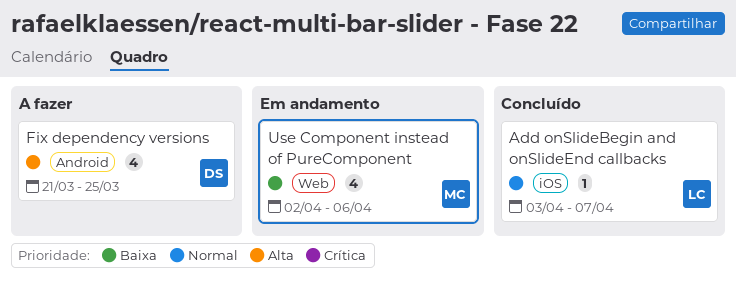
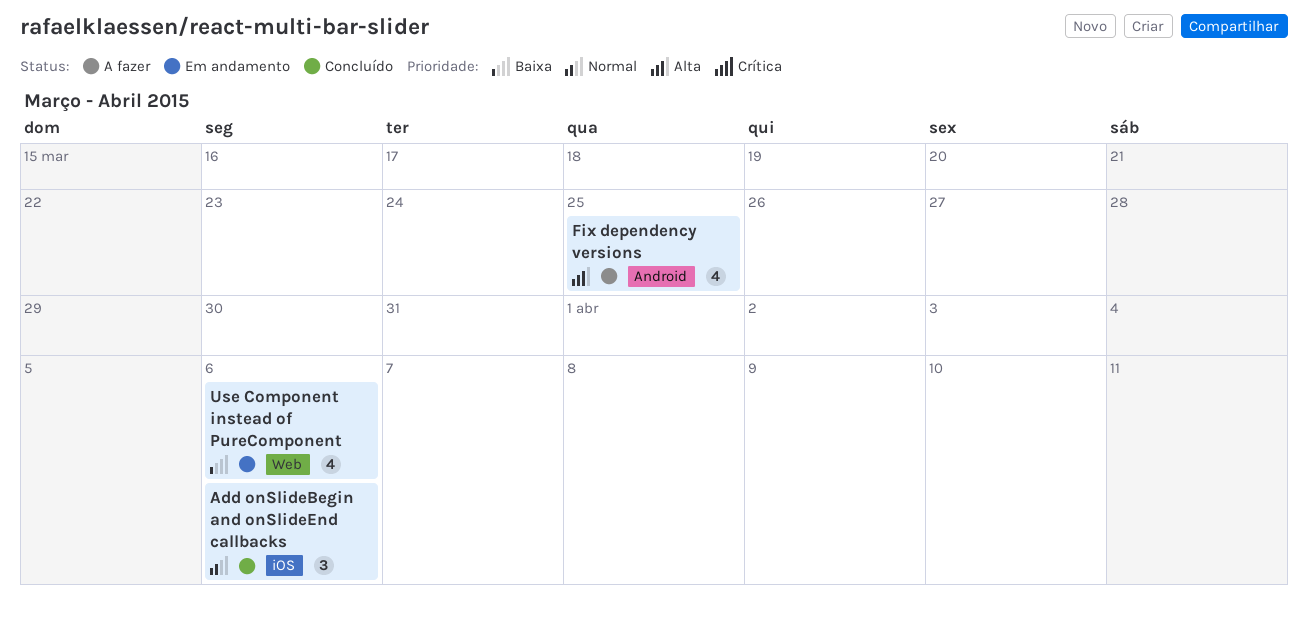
Add onSlideBegin and onSlideEnd callbacks, estimate: 1 -> 3
Add onSlideBegin and onSlideEnd callbacks, due: Apr 7 -> Apr 6

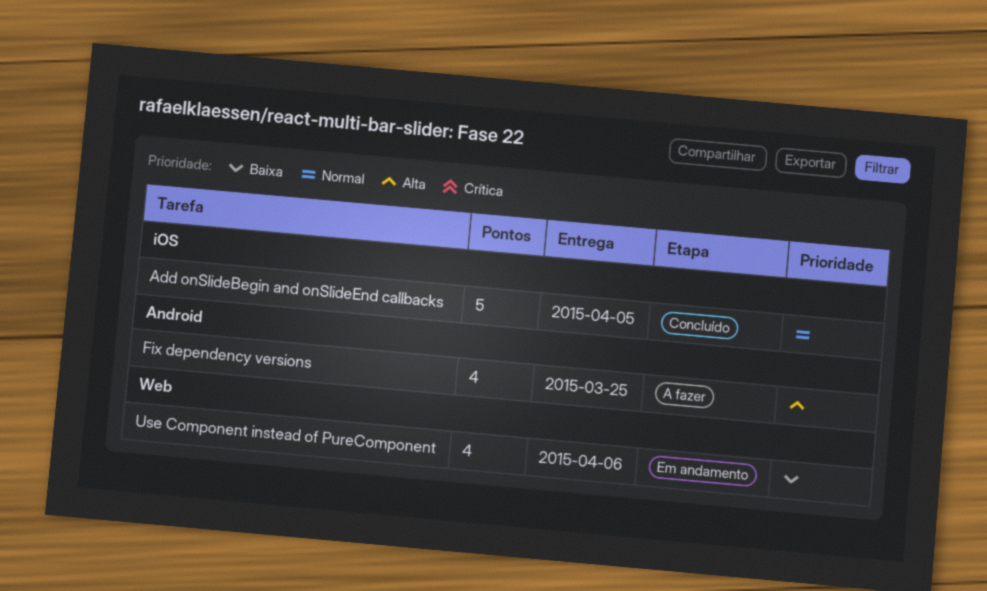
Add onSlideBegin and onSlideEnd callbacks, estimate: 3 -> 5
Add onSlideBegin and onSlideEnd callbacks, due: Apr 6 -> Apr 5

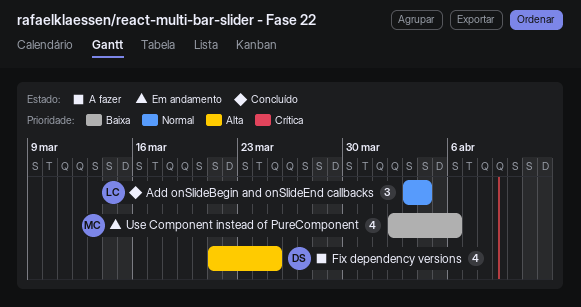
Add onSlideBegin and onSlideEnd callbacks, estimate: 5 -> 3
Add onSlideBegin and onSlideEnd callbacks, due: Apr 5 -> Apr 4

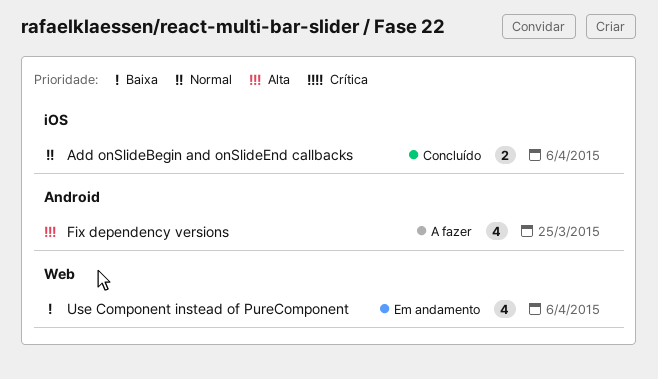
Add onSlideBegin and onSlideEnd callbacks, estimate: 3 -> 2
Add onSlideBegin and onSlideEnd callbacks, due: Apr 4 -> Apr 6

